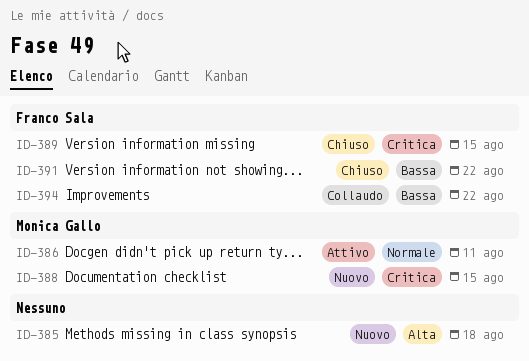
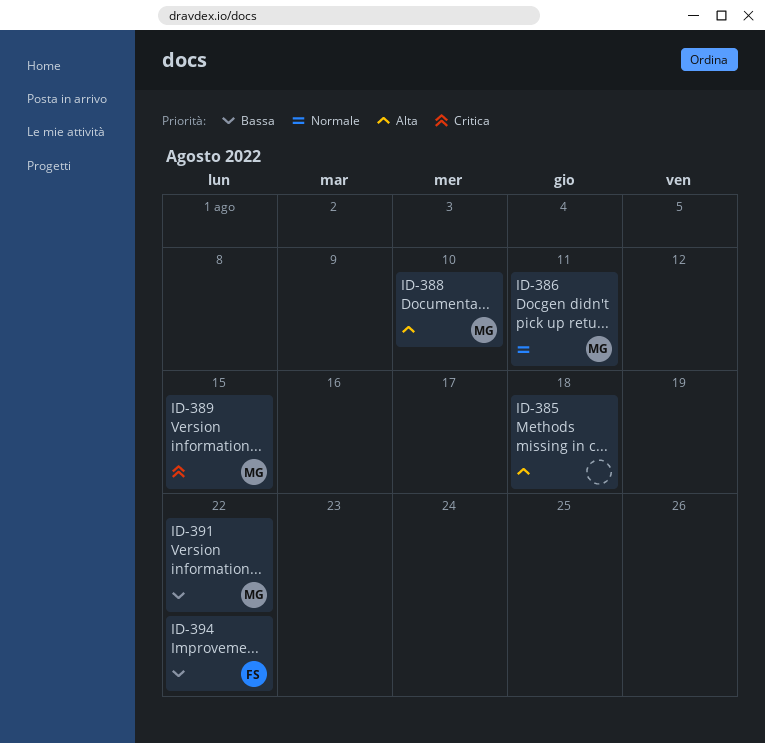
ID-388, priority: Critica -> Alta
ID-388, due: Aug 15 -> Aug 10
ID-389, owner: Franco Sala -> Monica Gallo
ID-391, owner: Franco Sala -> Monica Gallo

